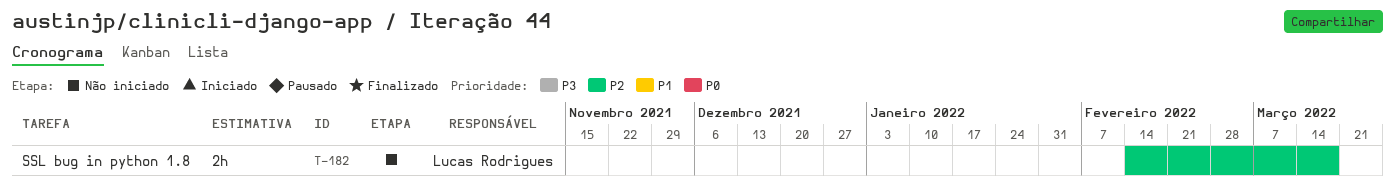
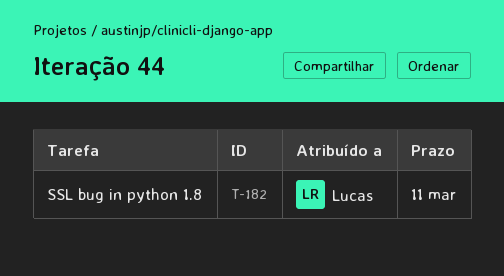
T-182, due: Mar 18 -> Mar 11

